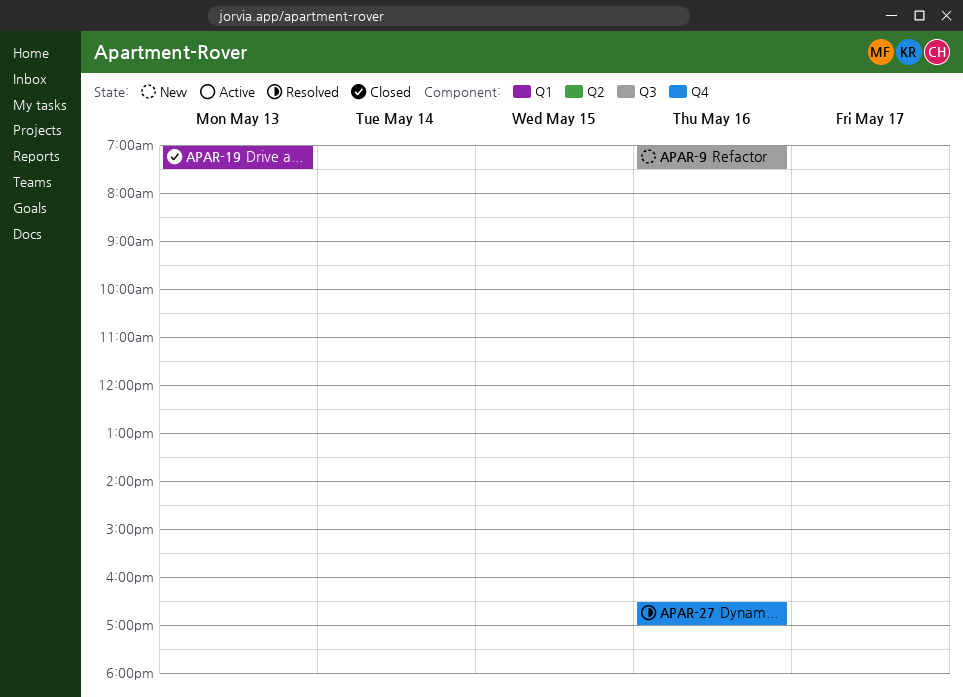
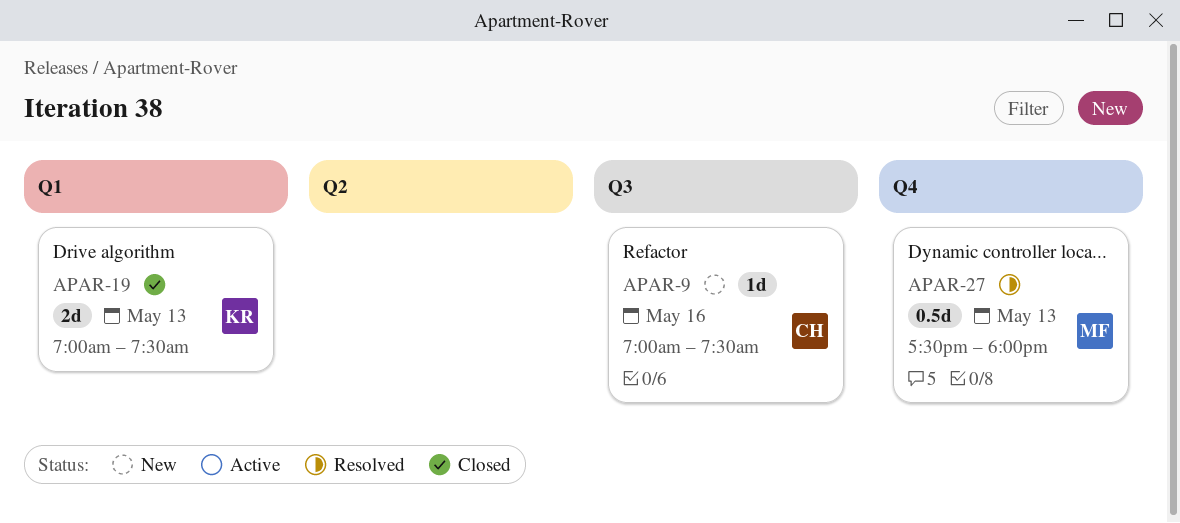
APAR-27, day: May 16 -> May 13
APAR-27, begins: 16:30 -> 17:30
APAR-27, ends: 17:00 -> 18:00

